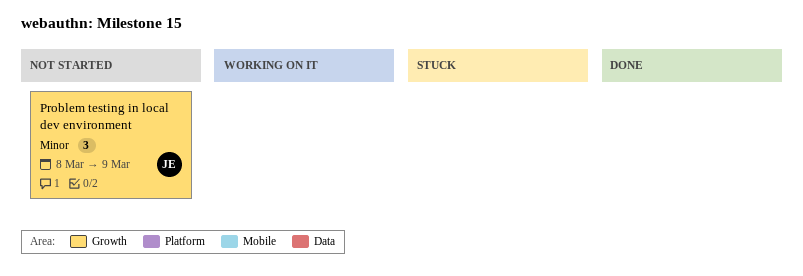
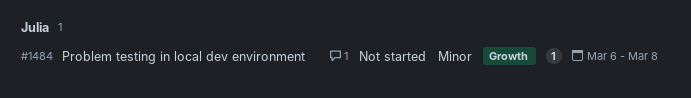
Problem testing in local dev environment, estimate: 3 -> 1
Problem testing in local dev environment, start: Mar 8 -> Mar 6
Problem testing in local dev environment, due: Mar 9 -> Mar 8

